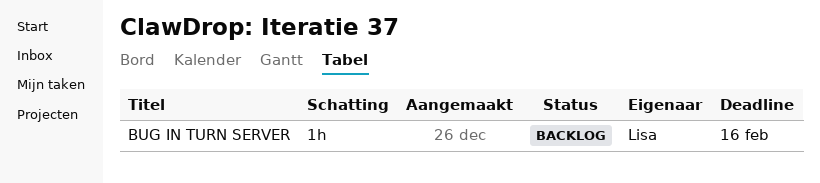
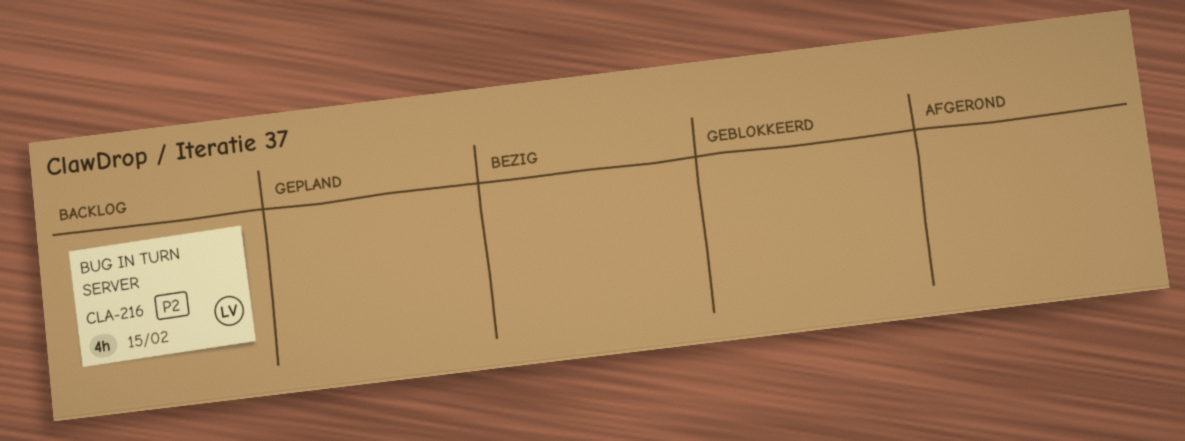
BUG IN TURN SERVER, estimate: 1h -> 4h
BUG IN TURN SERVER, due: Feb 16 -> Feb 15

